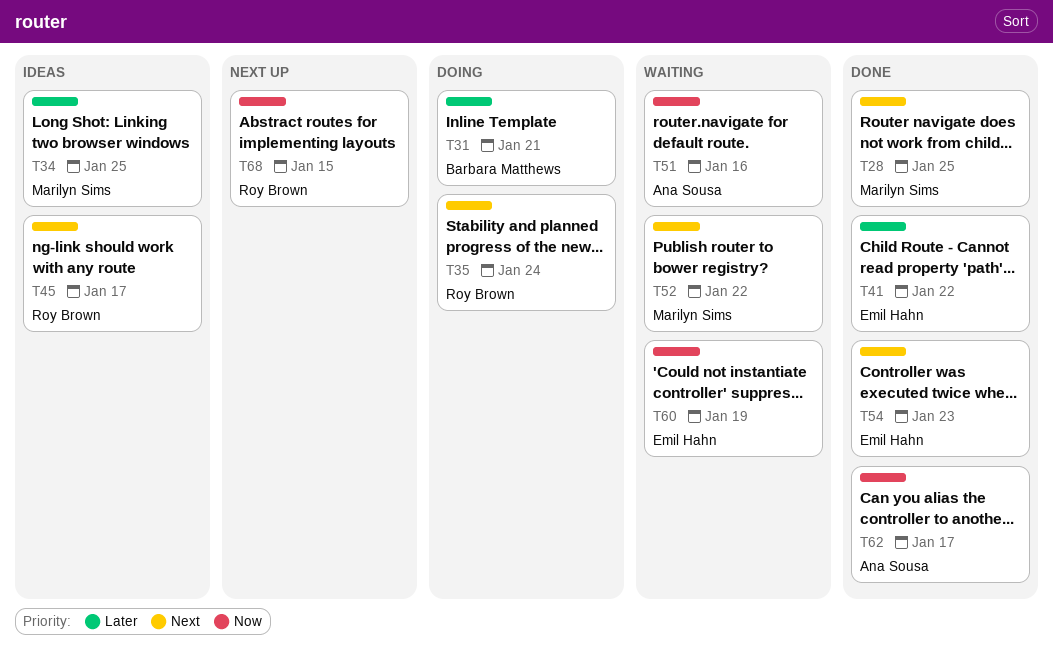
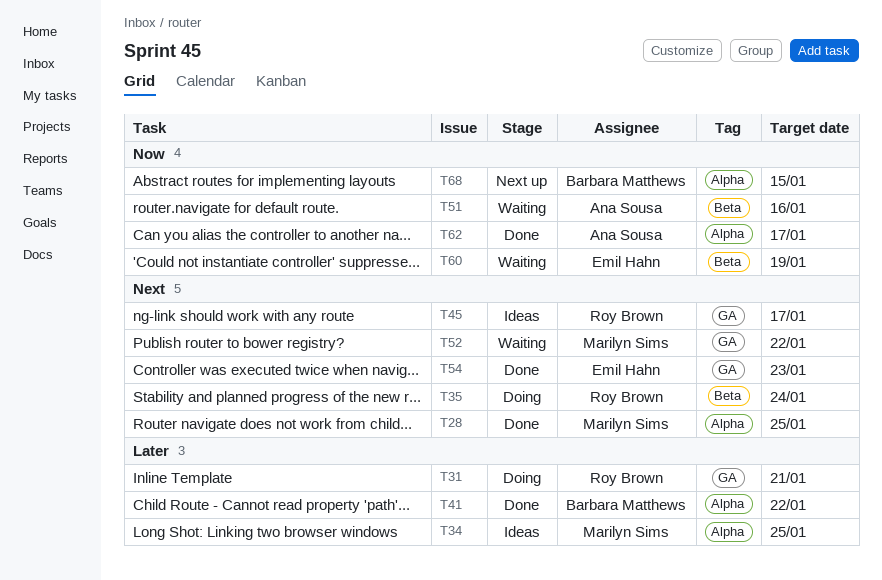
T31, owner: Barbara Matthews -> Roy Brown
T41, owner: Emil Hahn -> Barbara Matthews
T68, owner: Roy Brown -> Barbara Matthews

